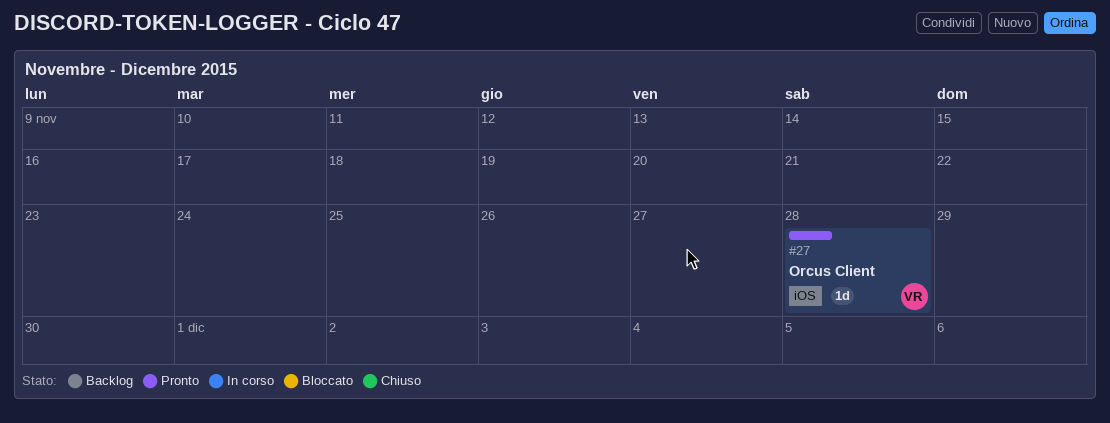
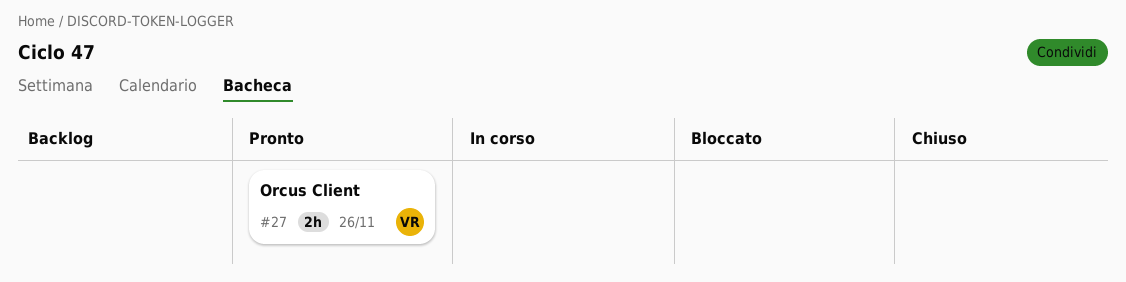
#27, estimate: 1d -> 2h
#27, due: Nov 28 -> Nov 26

